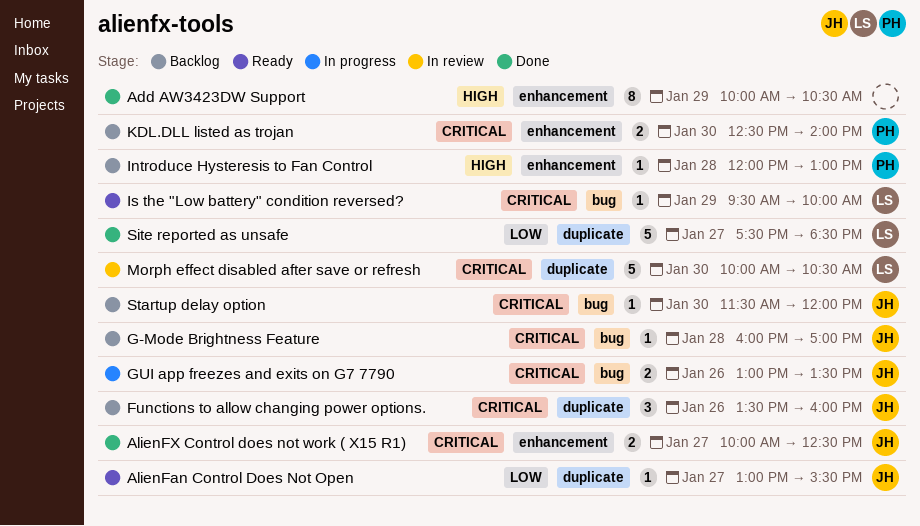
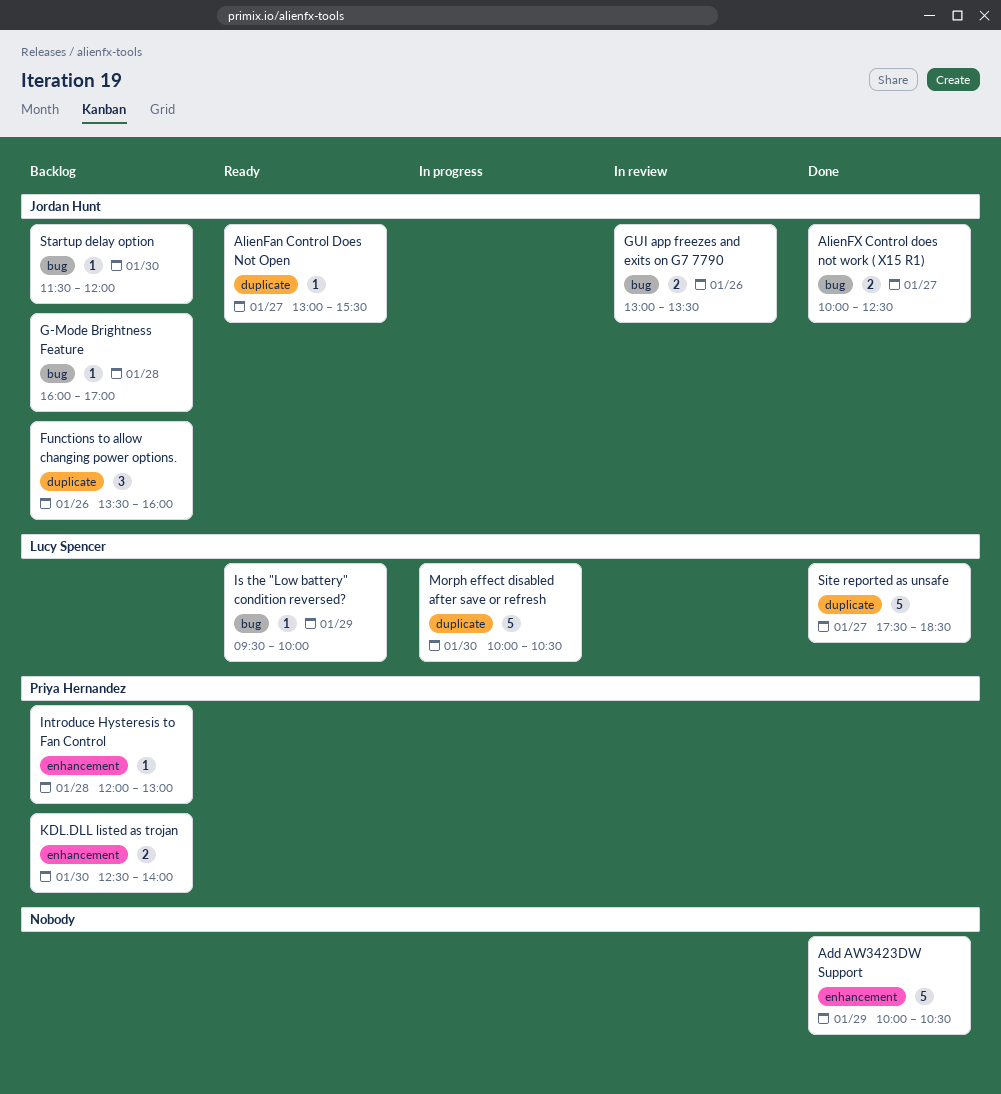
Add AW3423DW Support, estimate: 8 -> 5
AlienFX Control does not work ( X15 R1), label: enhancement -> bug
GUI app freezes and exits on G7 7790, status: In progress -> In review
Morph effect disabled after save or refresh, status: In review -> In progress

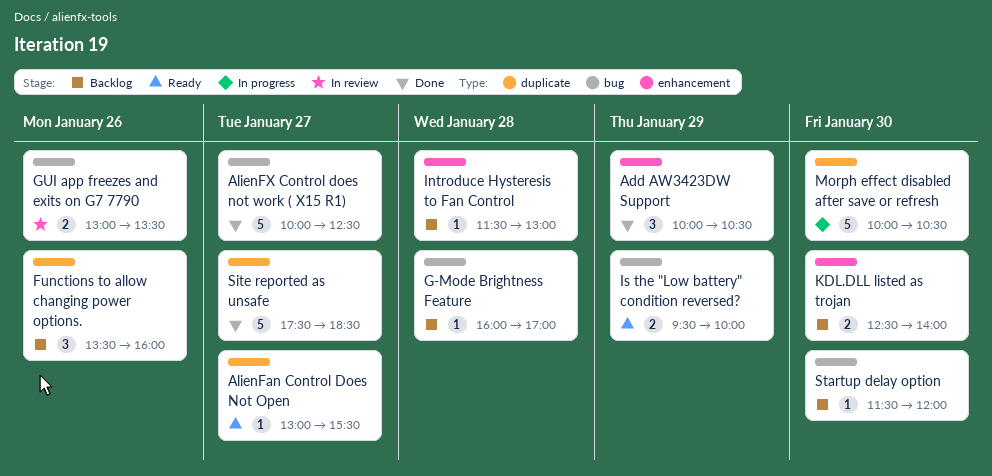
Add AW3423DW Support, estimate: 5 -> 3
AlienFX Control does not work ( X15 R1), estimate: 2 -> 5
Introduce Hysteresis to Fan Control, begins: 12:00 -> 11:30
Is the "Low battery" condition reversed?, estimate: 1 -> 2

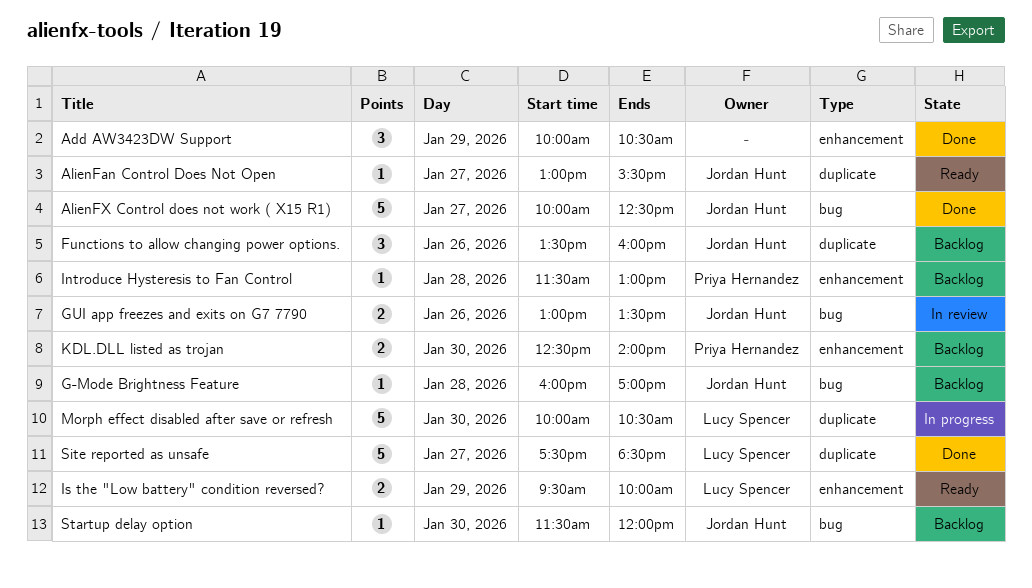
Is the "Low battery" condition reversed?, label: bug -> enhancement

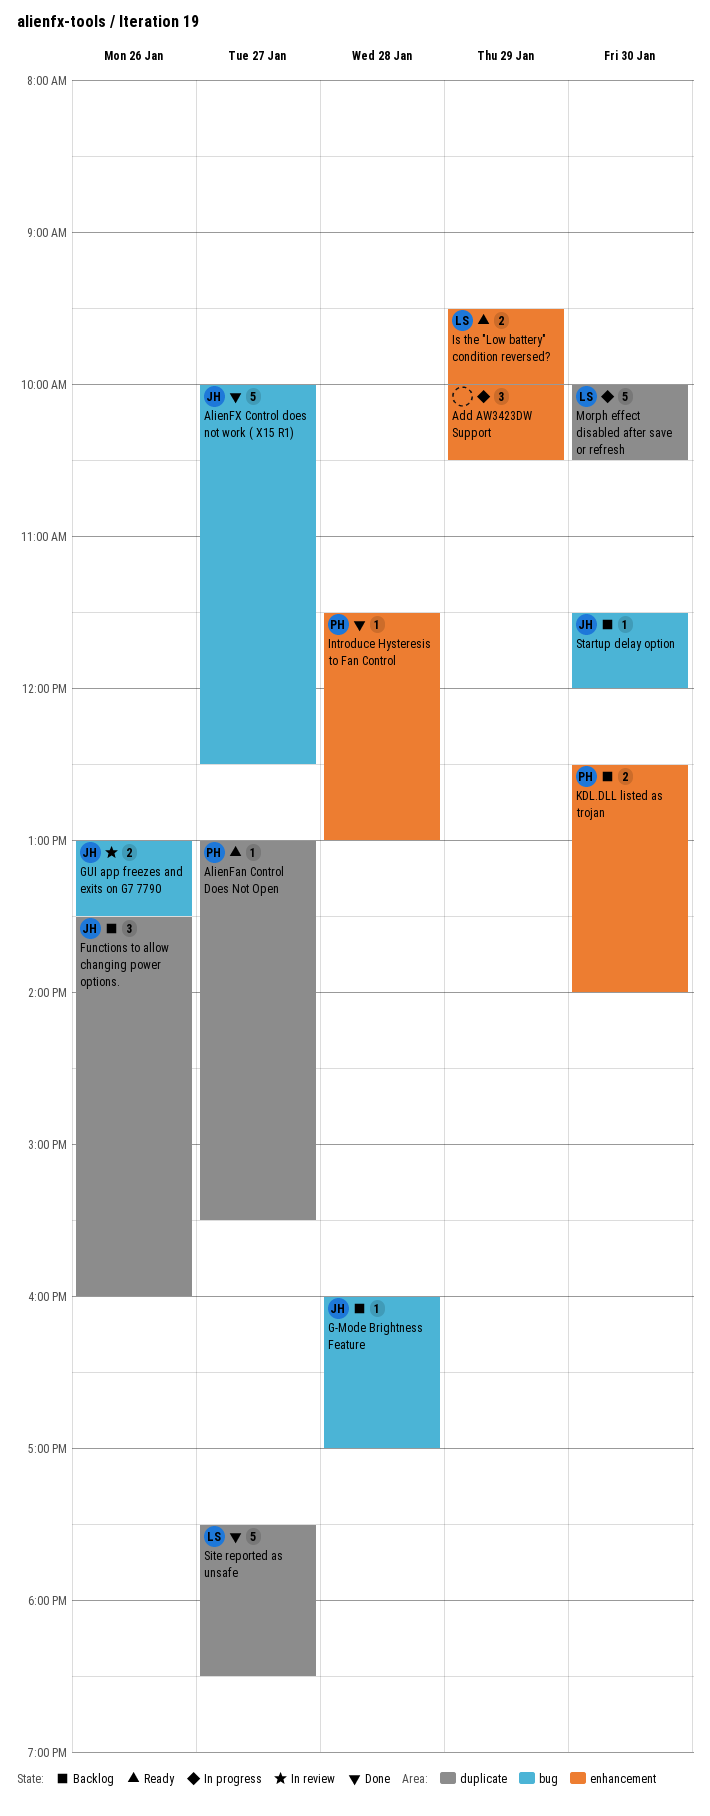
Add AW3423DW Support, status: Done -> In progress
AlienFan Control Does Not Open, owner: Jordan Hunt -> Priya Hernandez
Introduce Hysteresis to Fan Control, status: Backlog -> Done

